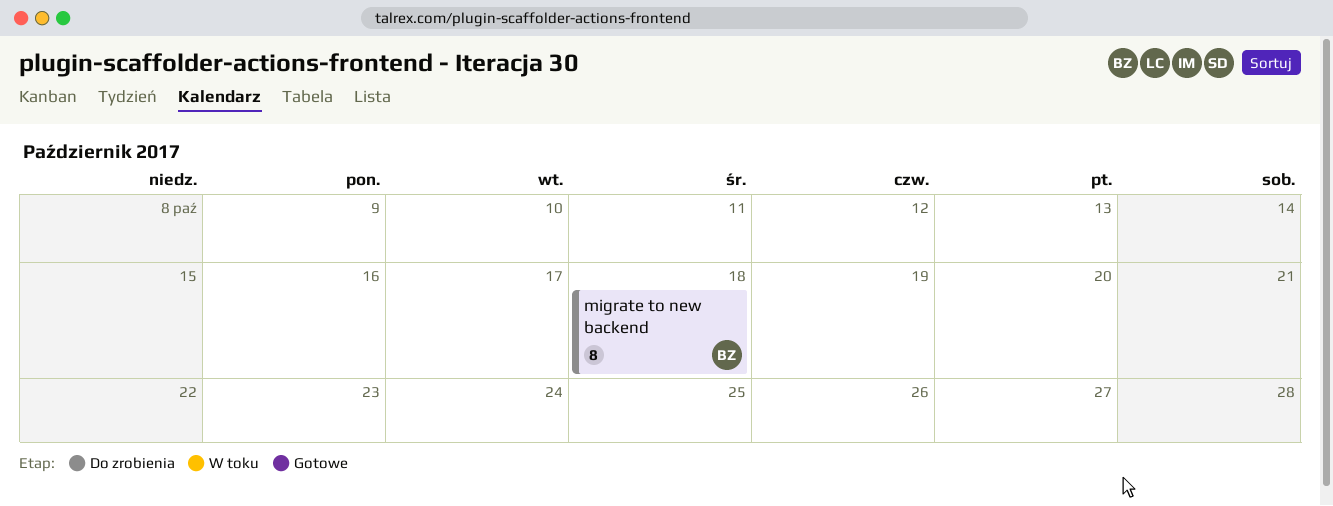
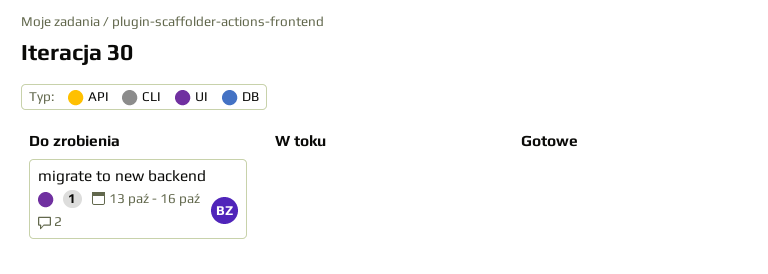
migrate to new backend, estimate: 8 -> 1
migrate to new backend, due: Oct 18 -> Oct 16

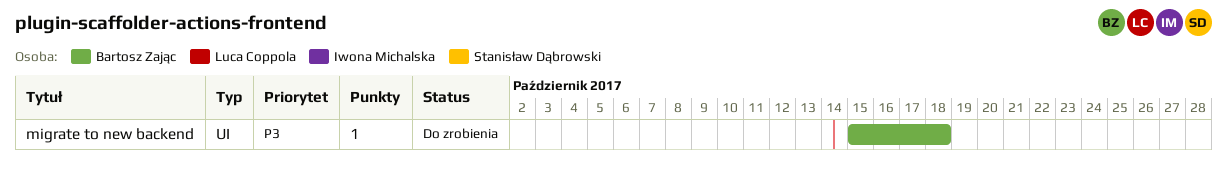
migrate to new backend, start: Oct 13 -> Oct 15
migrate to new backend, due: Oct 16 -> Oct 18

